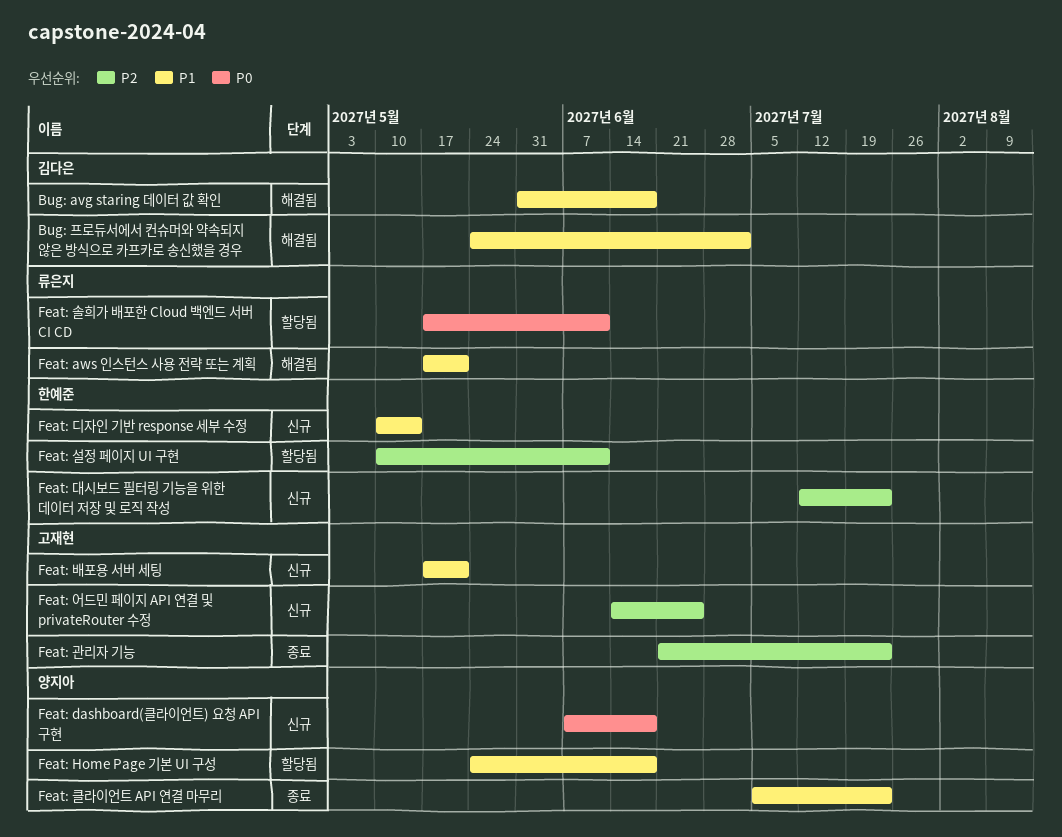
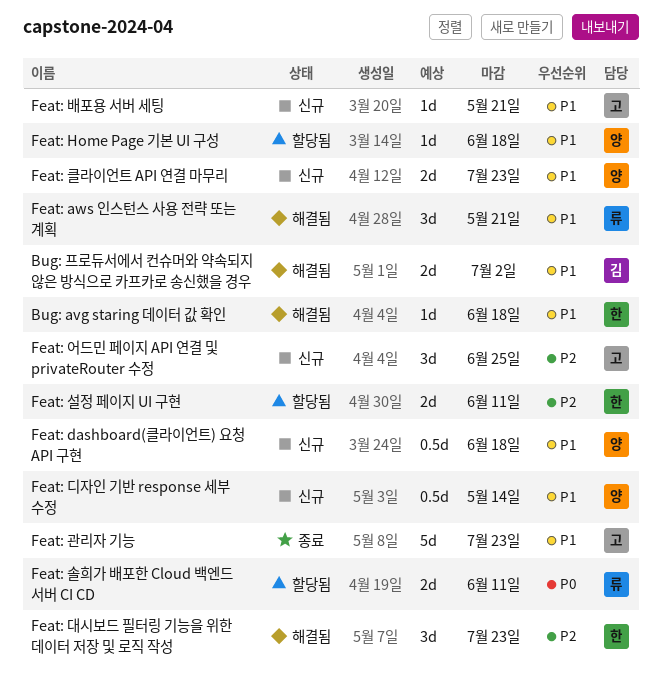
Bug: avg staring 데이터 값 확인, owner: 김다은 -> 한예준
Feat: dashboard(클라이언트) 요청 API 구현, priority: P0 -> P1
Feat: 관리자 기능, priority: P2 -> P1
Feat: 대시보드 필터링 기능을 위한 데이터 저장 및 로직 작성, status: 신규 -> 해결됨
Feat: 디자인 기반 response 세부 수정, owner: 한예준 -> 양지아
Feat: 클라이언트 API 연결 마무리, status: 종료 -> 신규

